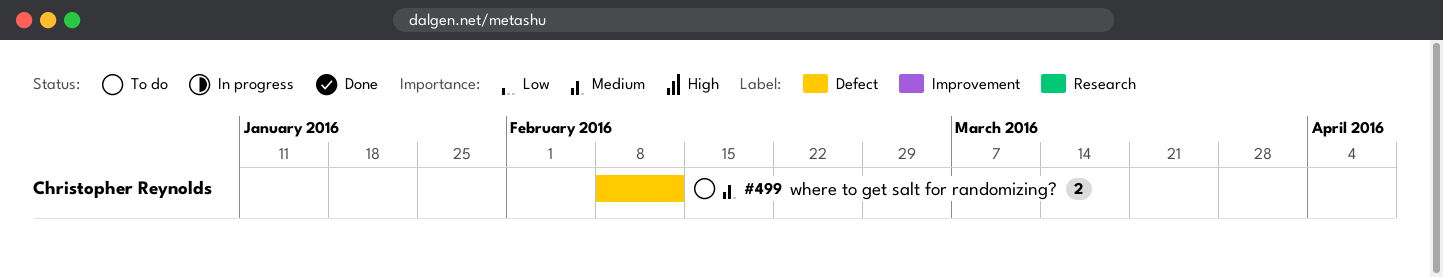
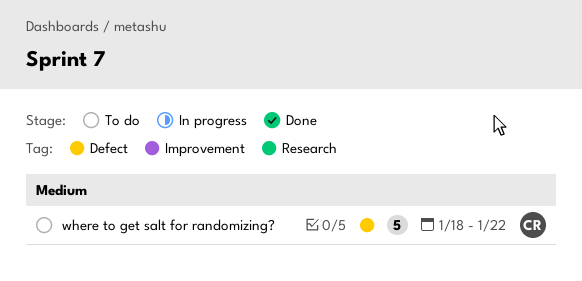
where to get salt for randomizing?, estimate: 2 -> 5
where to get salt for randomizing?, start: Feb 8 -> Jan 18
where to get salt for randomizing?, due: Feb 12 -> Jan 22

